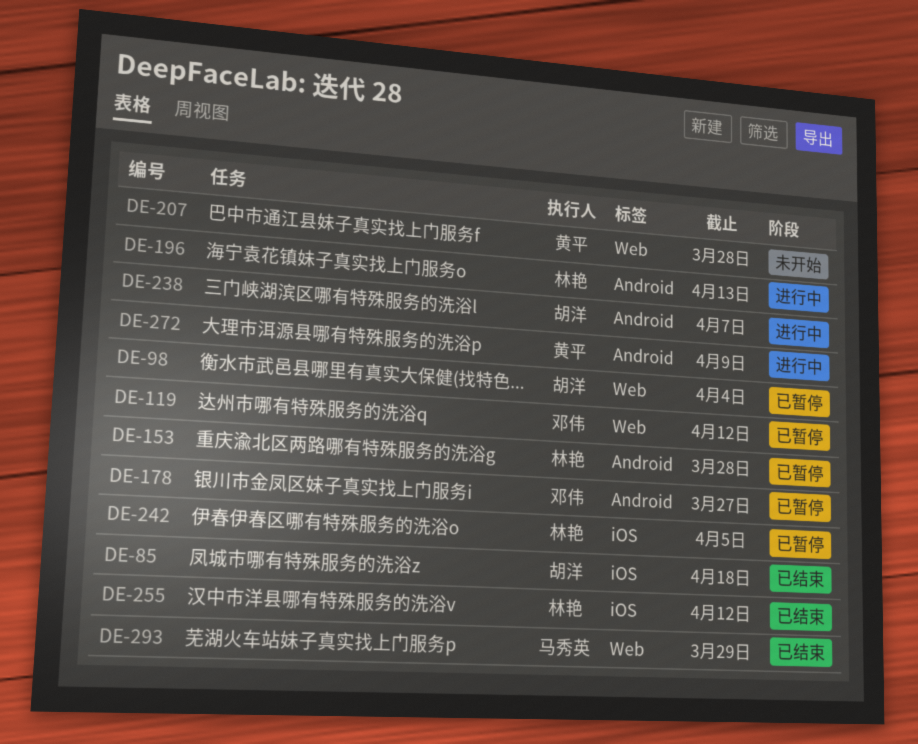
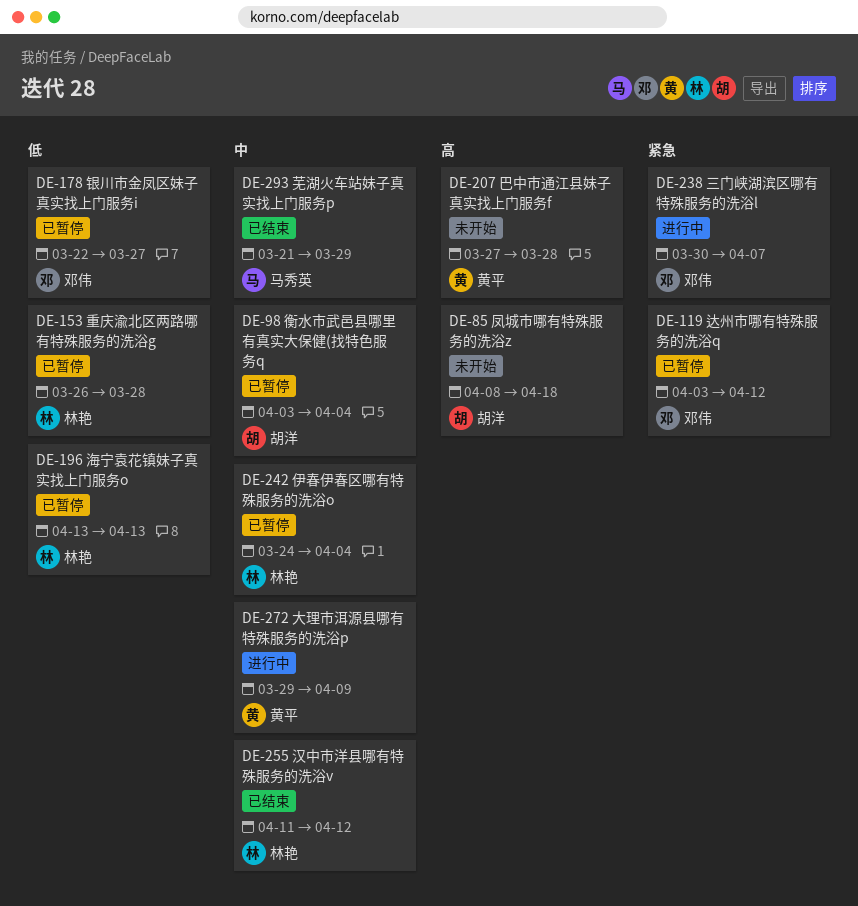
DE-85, status: 已结束 -> 未开始
DE-196, status: 进行中 -> 已暂停
DE-238, owner: 胡洋 -> 邓伟
DE-242, due: Apr 5 -> Apr 4

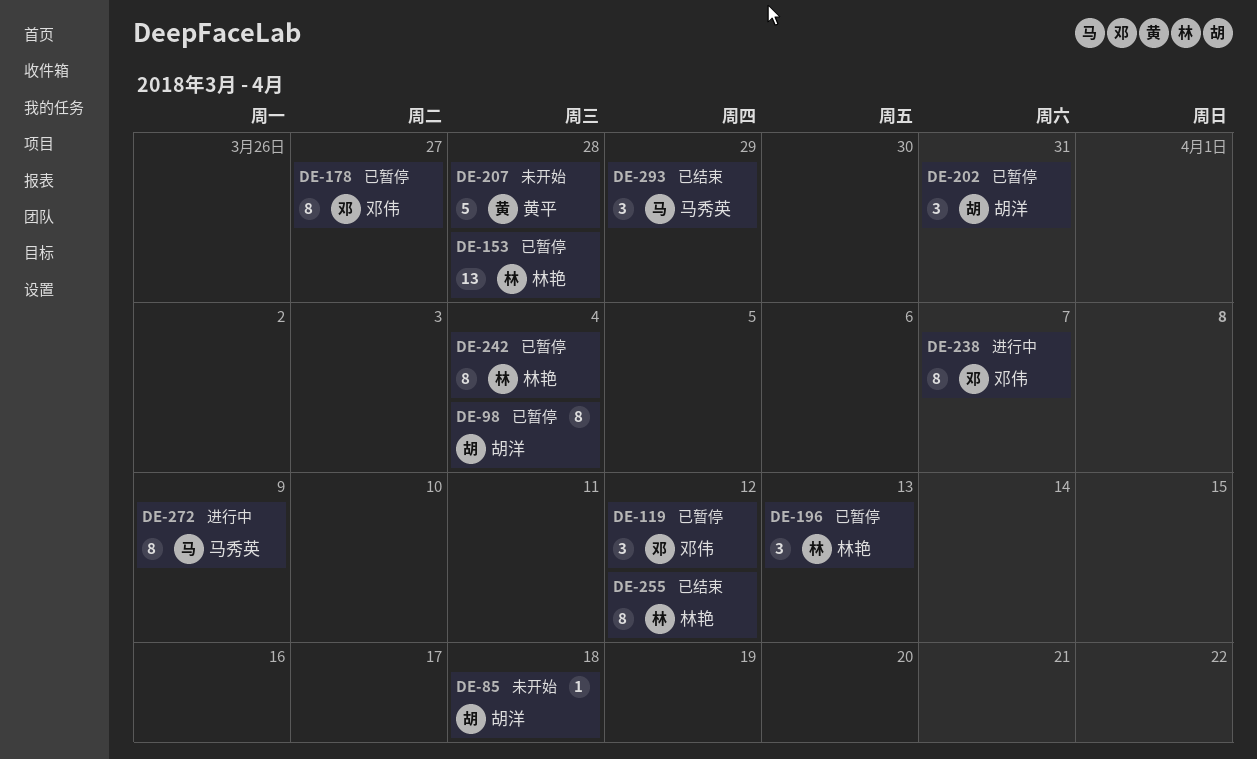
DE-202: none -> present
DE-272, owner: 黄平 -> 马秀英

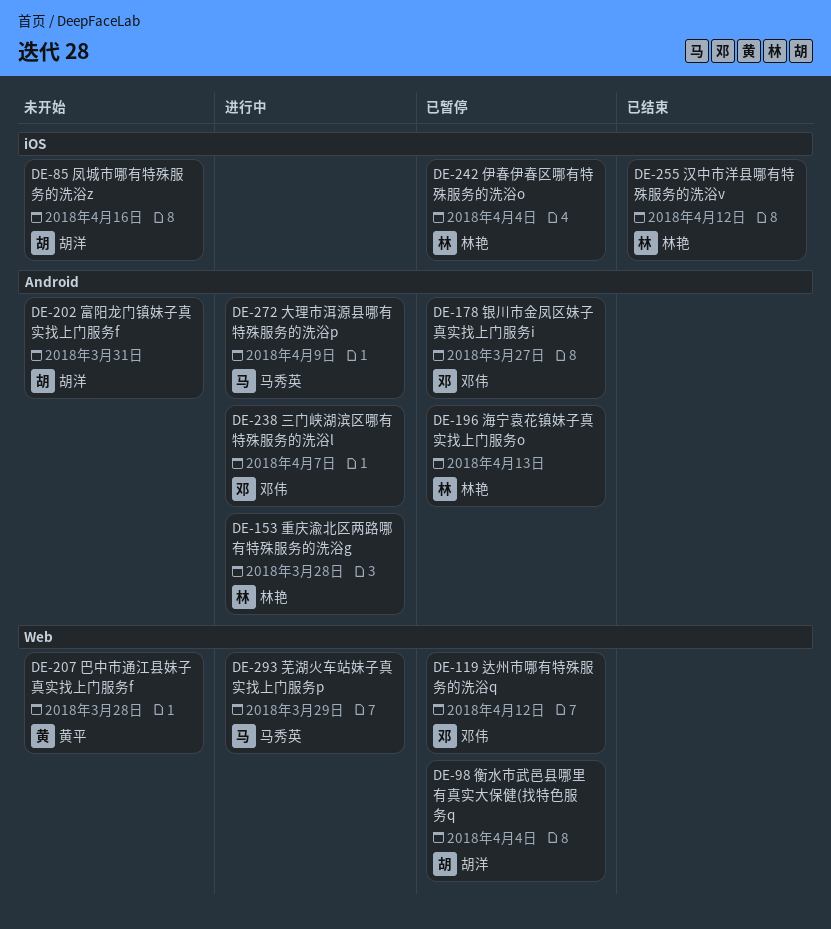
DE-85, due: Apr 18 -> Apr 16
DE-153, status: 已暂停 -> 进行中
DE-202, status: 已暂停 -> 未开始
DE-293, status: 已结束 -> 进行中

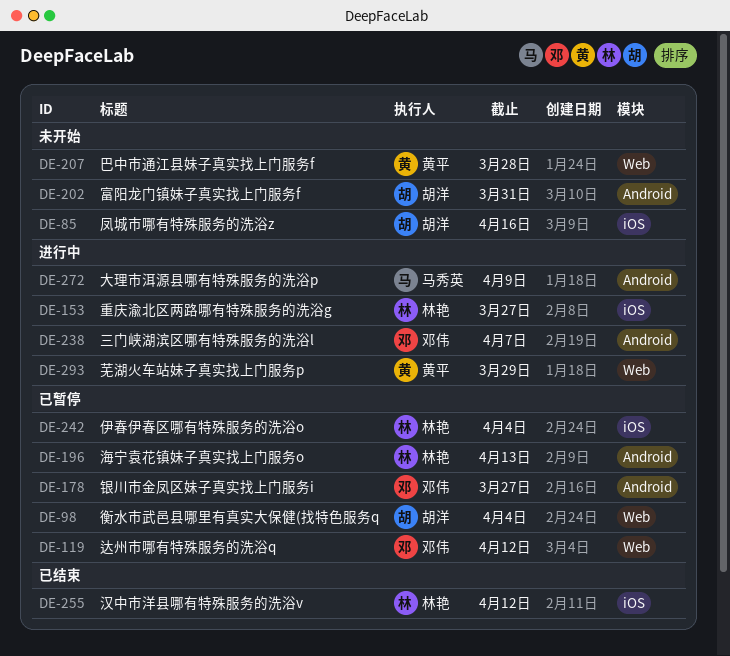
DE-153, label: Android -> iOS
DE-153, due: Mar 28 -> Mar 27
DE-293, owner: 马秀英 -> 黄平

